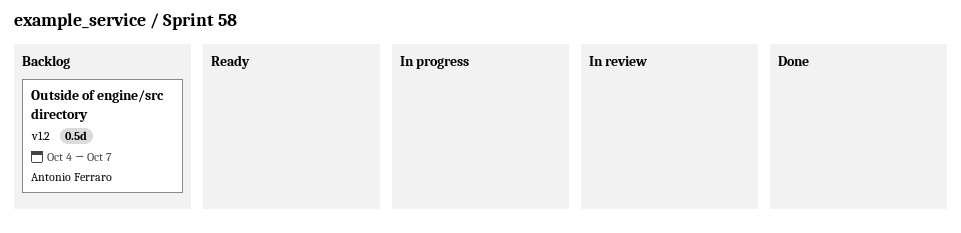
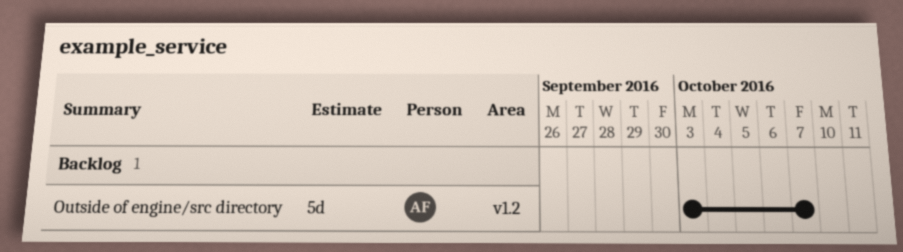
Outside of engine/src directory, estimate: 0.5d -> 5d
Outside of engine/src directory, start: Oct 4 -> Oct 3

